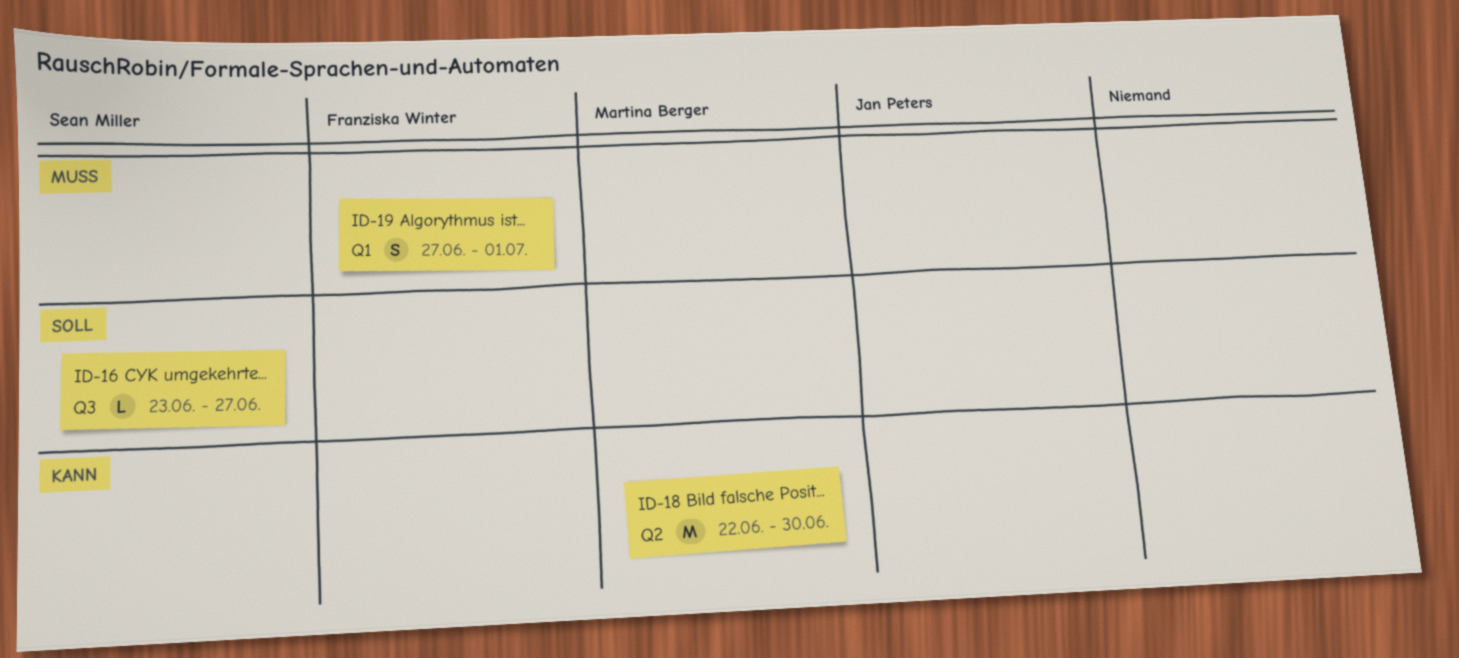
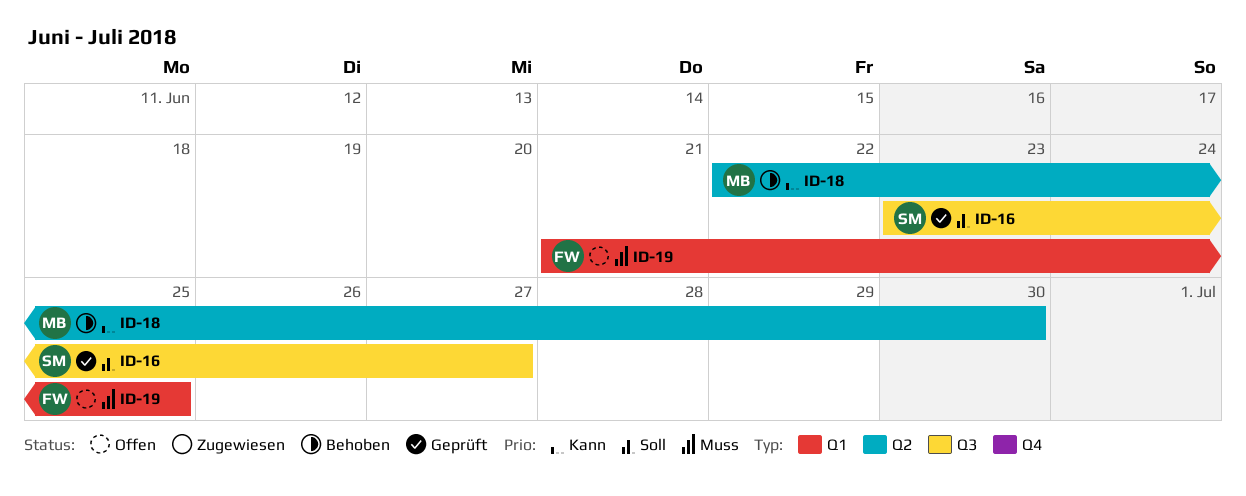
ID-19, start: Jun 27 -> Jun 21
ID-19, due: Jul 1 -> Jun 25

